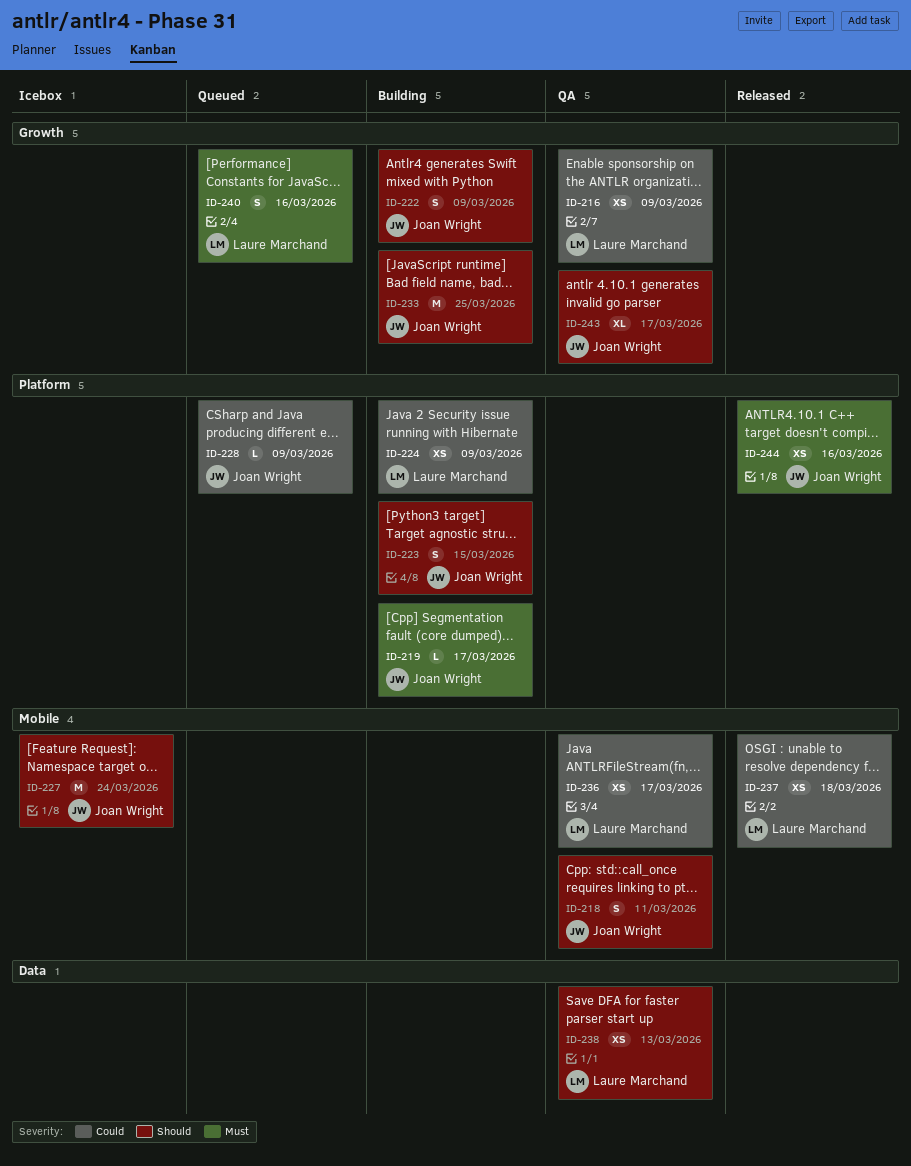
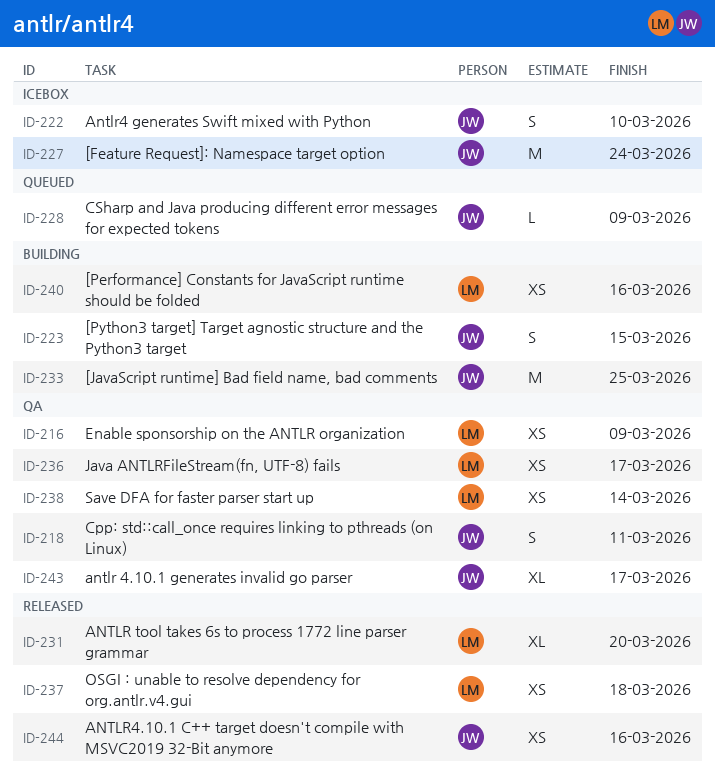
ID-219: present -> none
ID-222, status: Building -> Icebox
ID-222, due: Mar 9 -> Mar 10
ID-224: present -> none
ID-231: none -> present
ID-238, due: Mar 13 -> Mar 14
ID-240, status: Queued -> Building
ID-240, estimate: S -> XS

